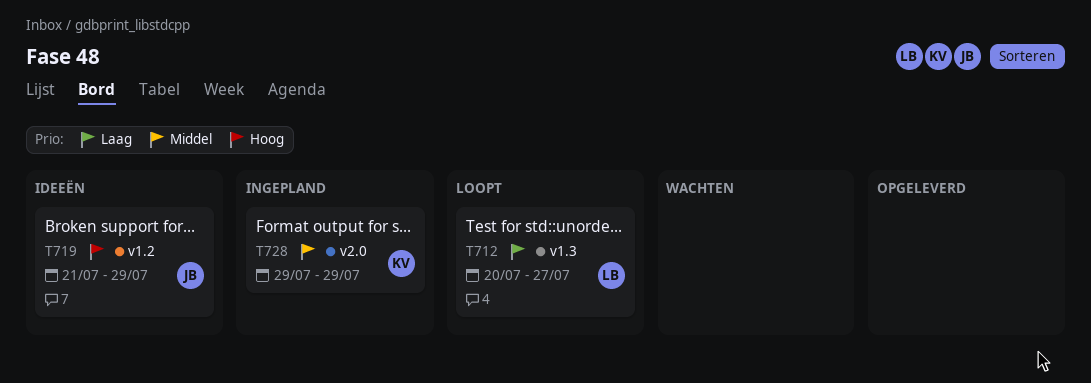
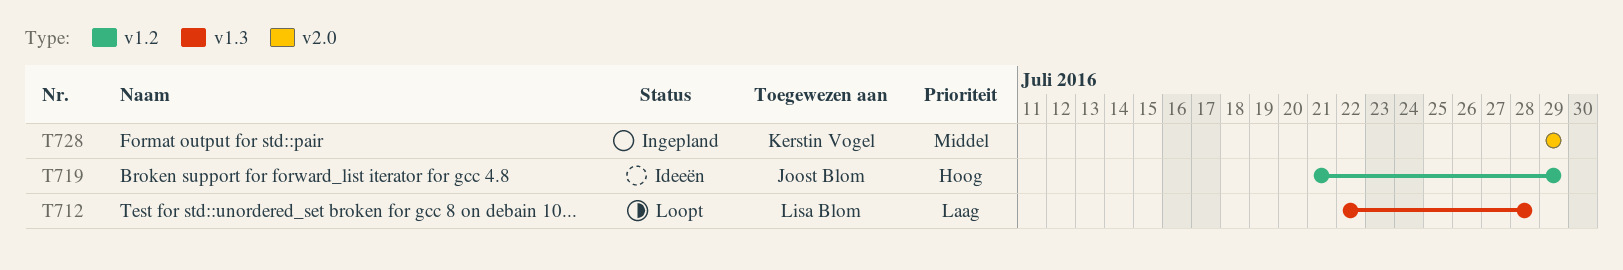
T712, start: Jul 20 -> Jul 22
T712, due: Jul 27 -> Jul 28

